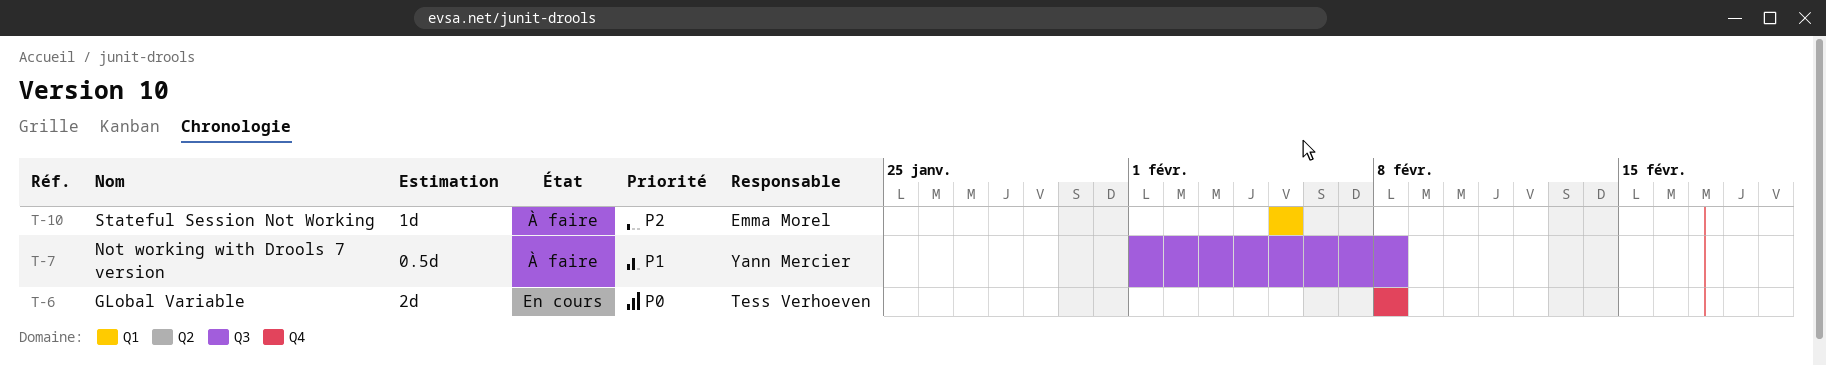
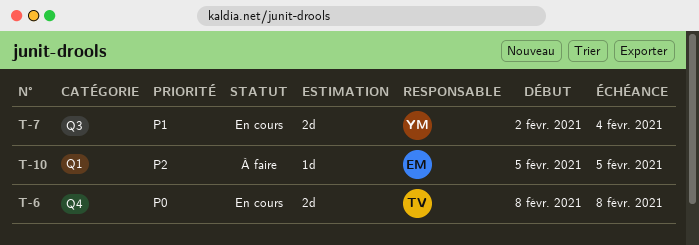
T-7, status: À faire -> En cours
T-7, estimate: 0.5d -> 2d
T-7, start: Feb 1 -> Feb 2
T-7, due: Feb 8 -> Feb 4

